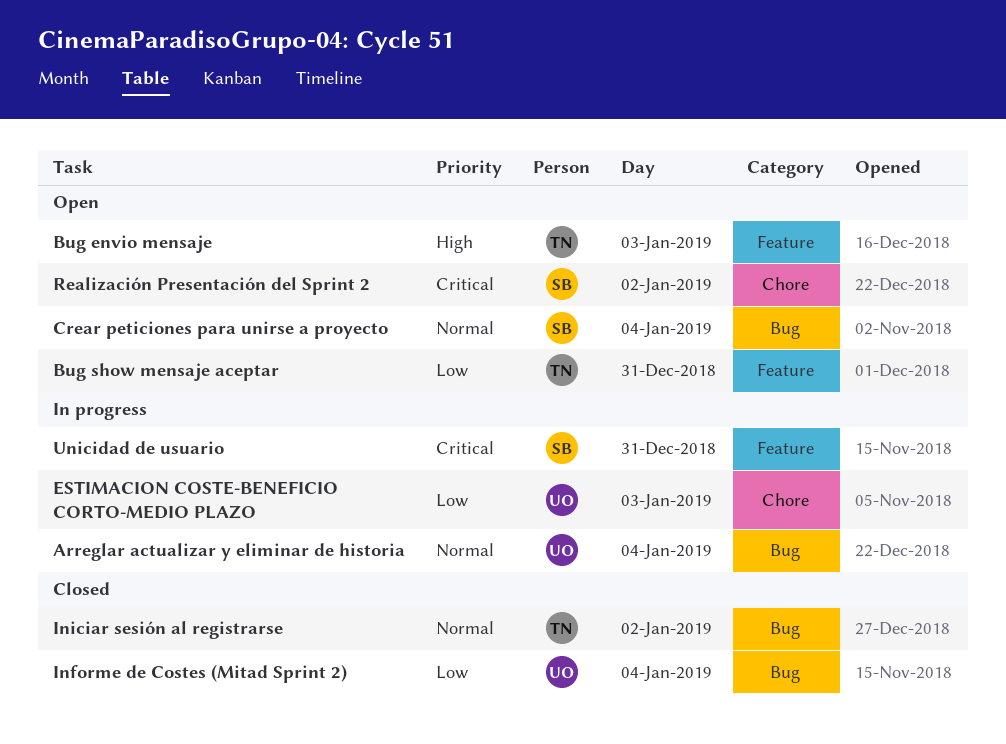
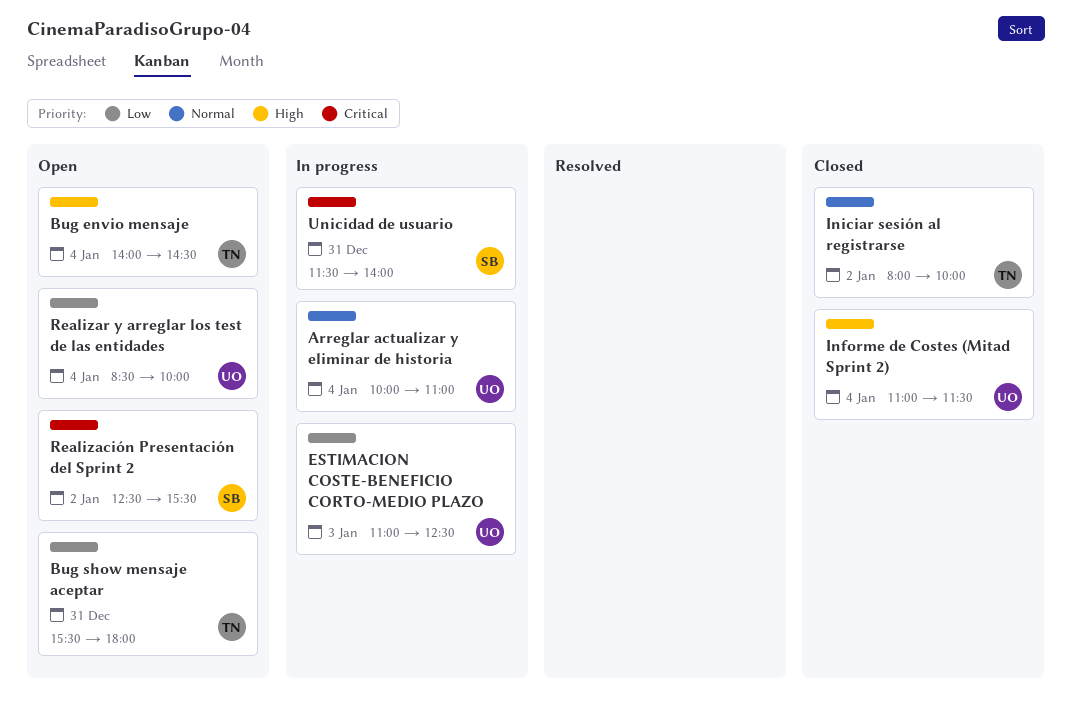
Bug envio mensaje, day: Jan 3 -> Jan 4
Crear peticiones para unirse a proyecto: present -> none
Informe de Costes (Mitad Sprint 2), priority: Low -> High
Realizar y arreglar los test de las entidades: none -> present

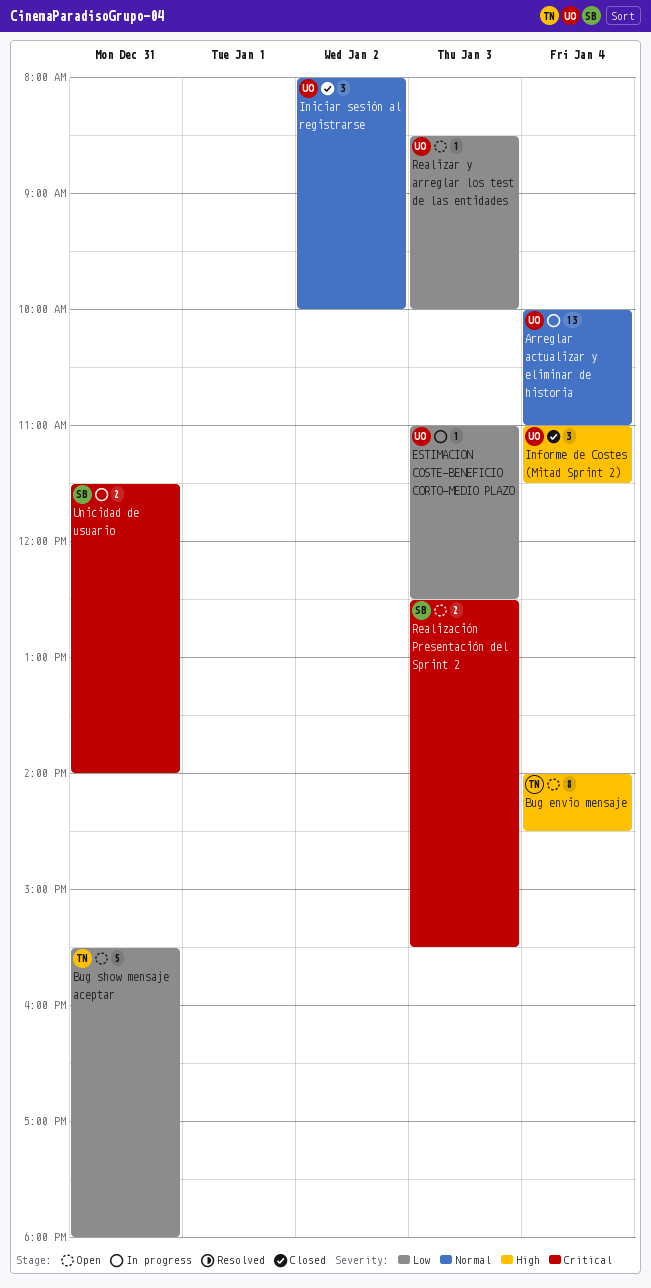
Iniciar sesión al registrarse, owner: TN -> UO
Realización Presentación del Sprint 2, day: Jan 2 -> Jan 3
Realizar y arreglar los test de las entidades, day: Jan 4 -> Jan 3

